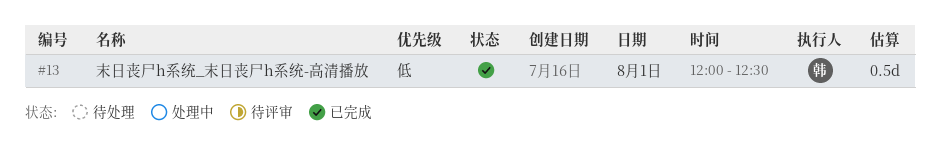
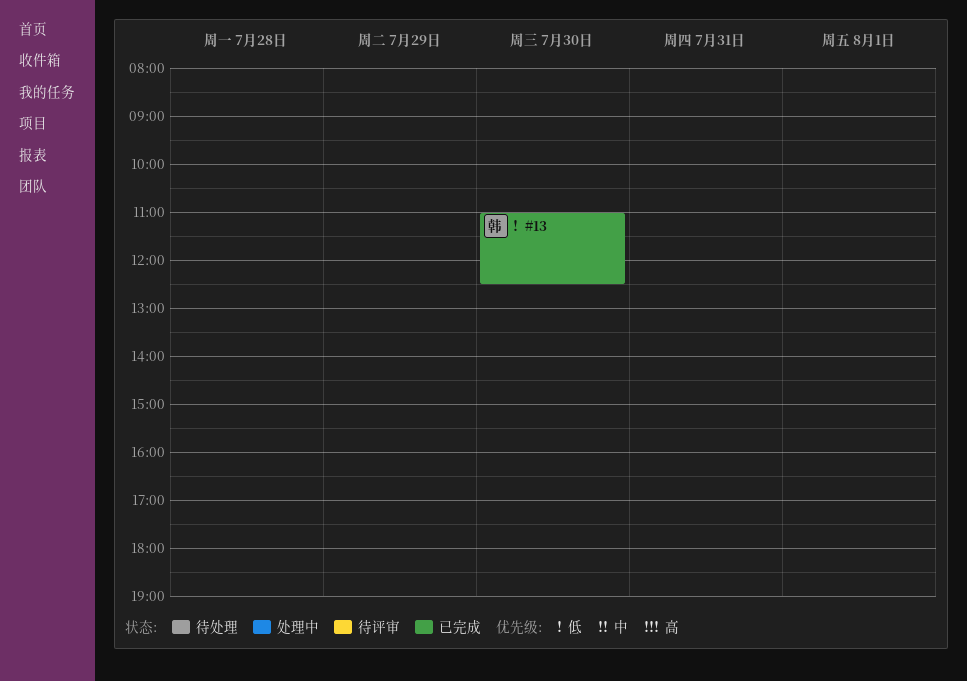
#13, day: Aug 1 -> Jul 30
#13, begins: 12:00 -> 11:00

